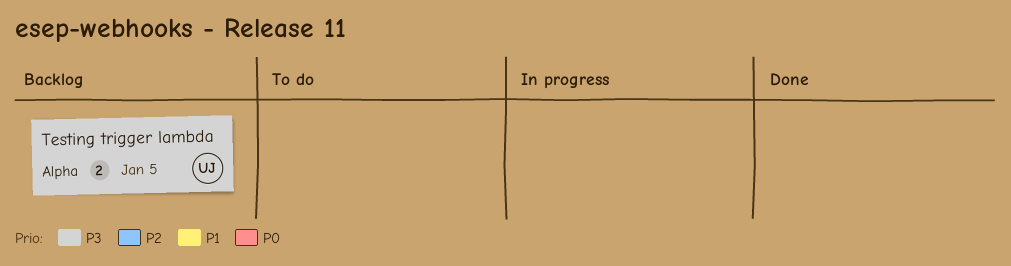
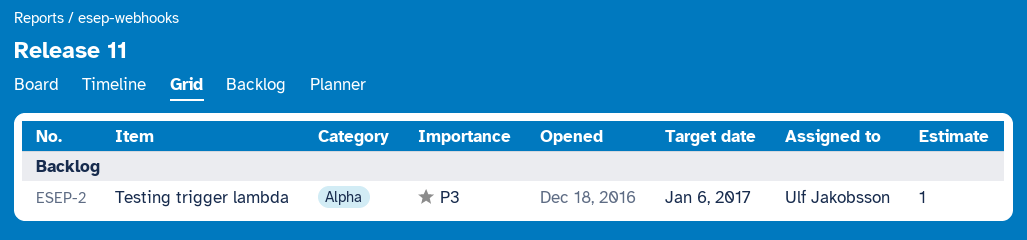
Testing trigger lambda, estimate: 2 -> 1
Testing trigger lambda, due: Jan 5 -> Jan 6

